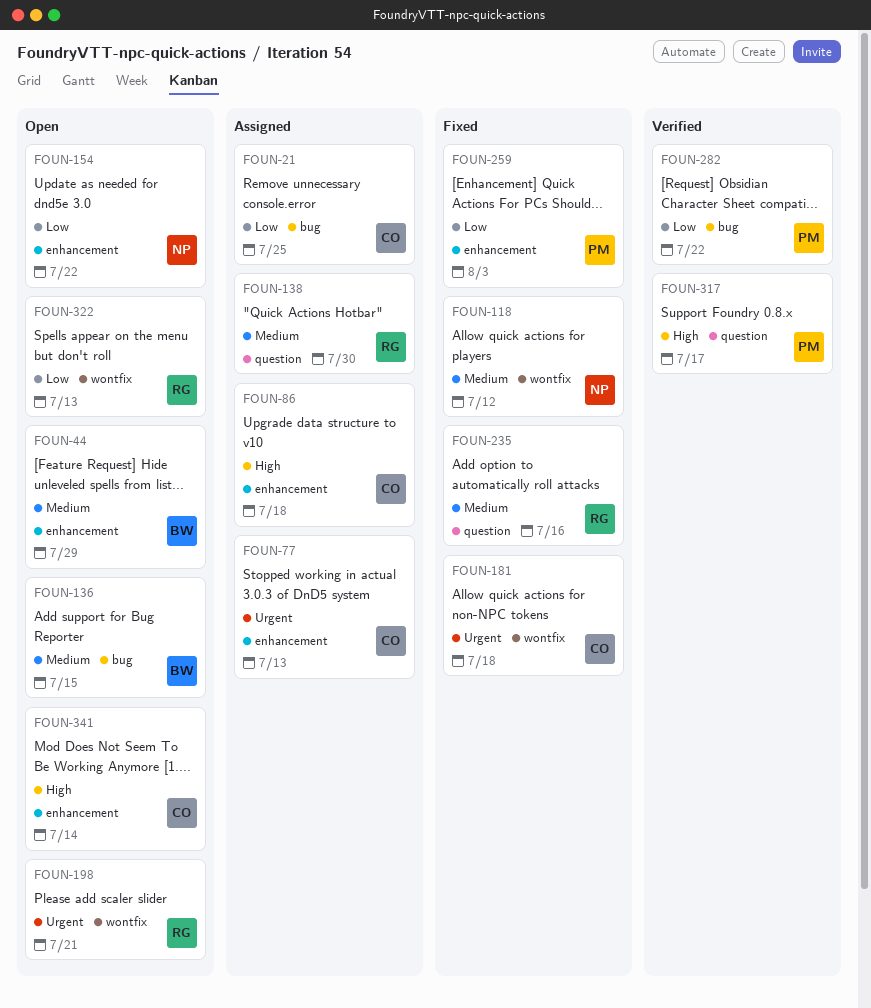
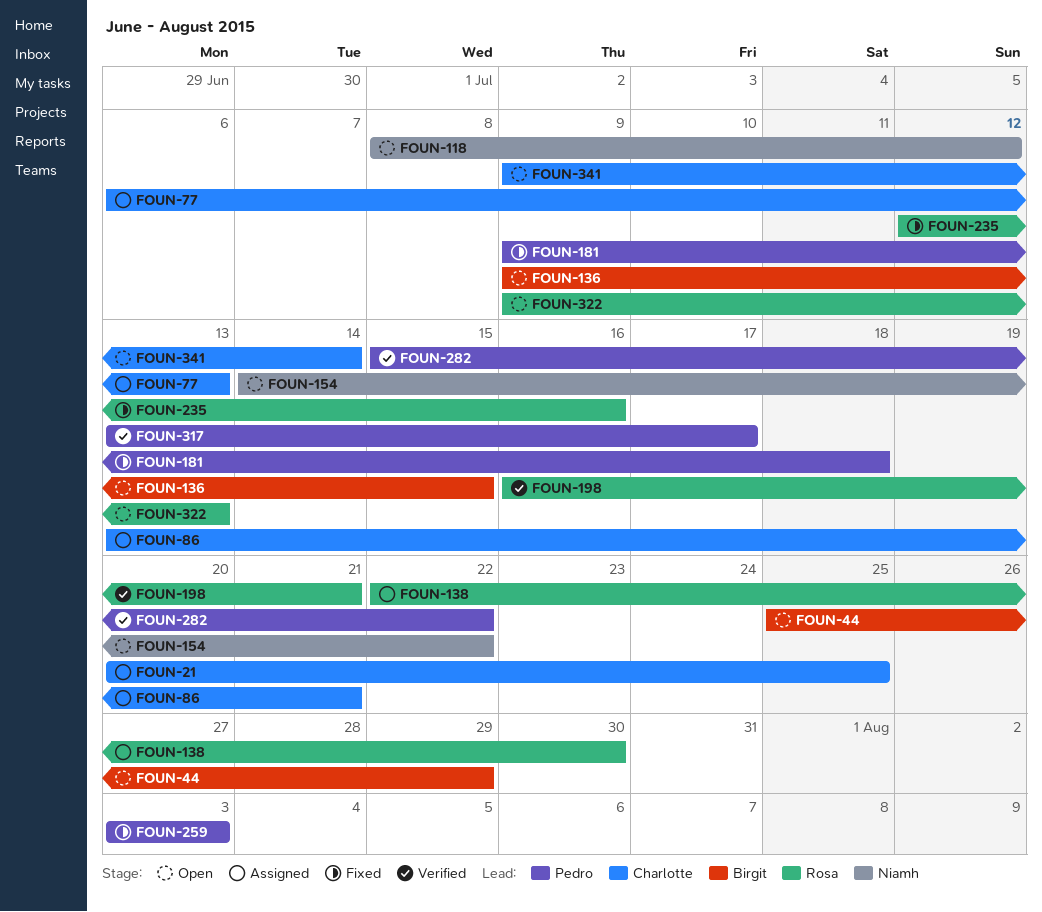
FOUN-86, due: Jul 18 -> Jul 21
FOUN-118, status: Fixed -> Open
FOUN-181, owner: Charlotte -> Pedro
FOUN-198, status: Open -> Verified

